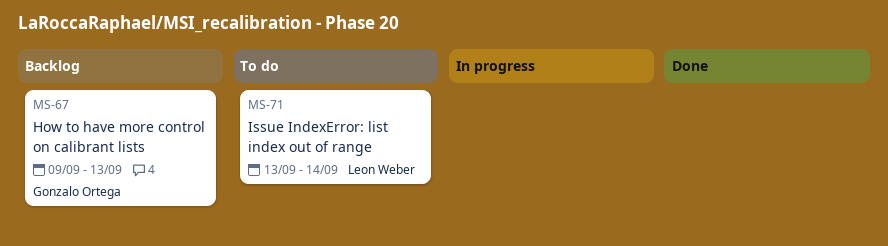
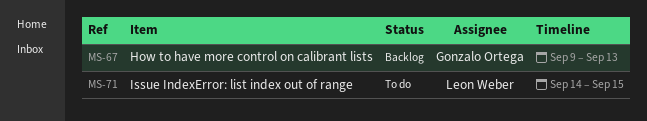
MS-71, start: Sep 13 -> Sep 14
MS-71, due: Sep 14 -> Sep 15

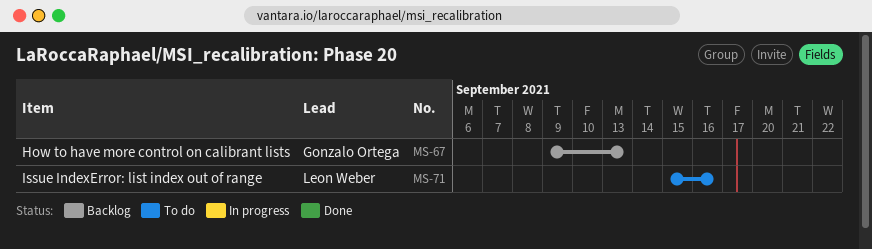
MS-71, start: Sep 14 -> Sep 15
MS-71, due: Sep 15 -> Sep 16

